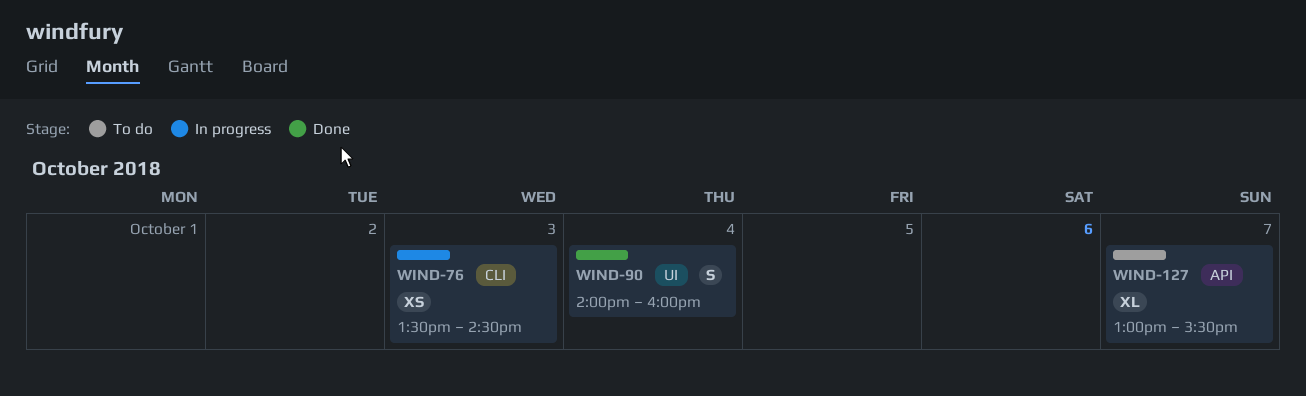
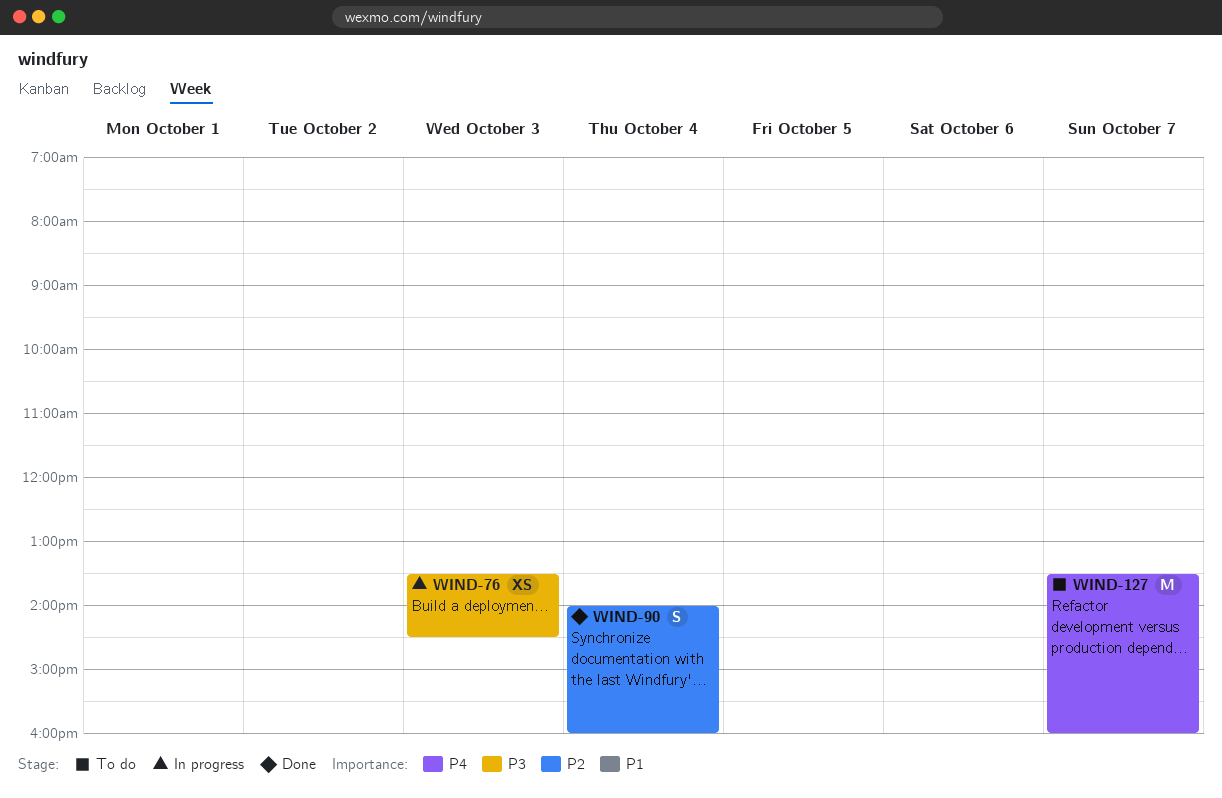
WIND-127, estimate: XL -> M
WIND-127, begins: 13:00 -> 13:30
WIND-127, ends: 15:30 -> 16:00

